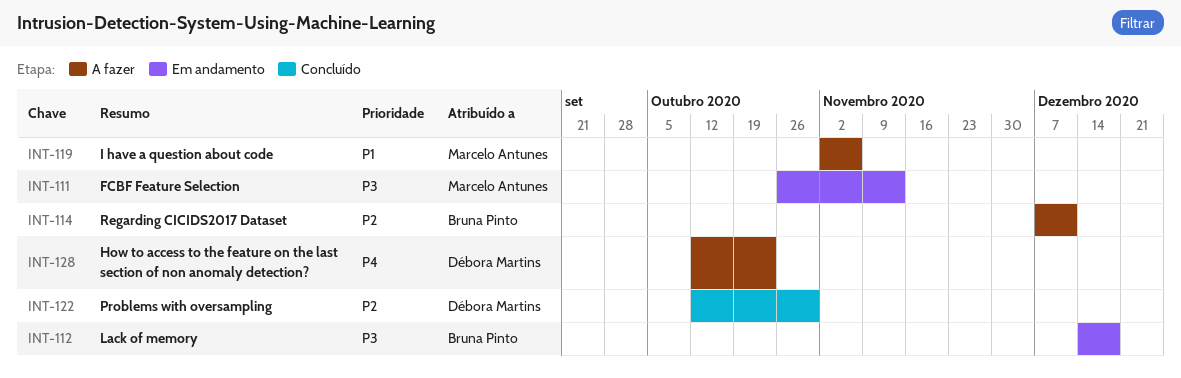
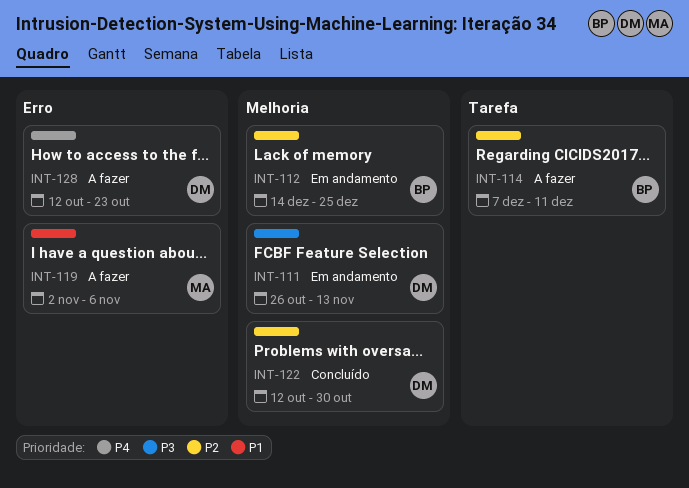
INT-111, owner: Marcelo Antunes -> Débora Martins
INT-112, priority: P3 -> P2
INT-112, due: Dec 18 -> Dec 25

